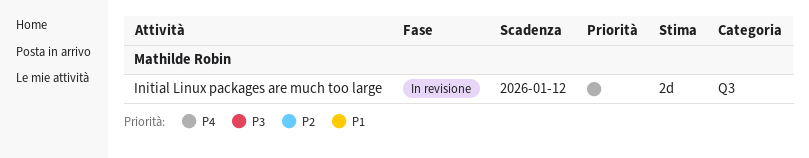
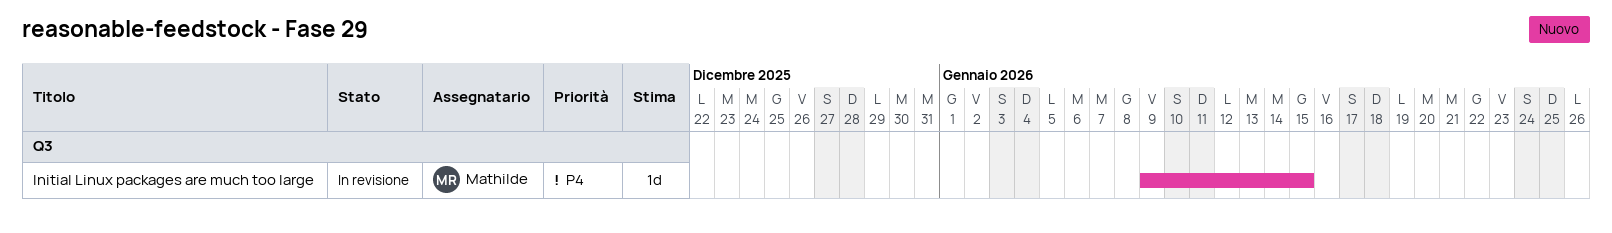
Initial Linux packages are much too large, estimate: 2d -> 1d
Initial Linux packages are much too large, due: Jan 12 -> Jan 15

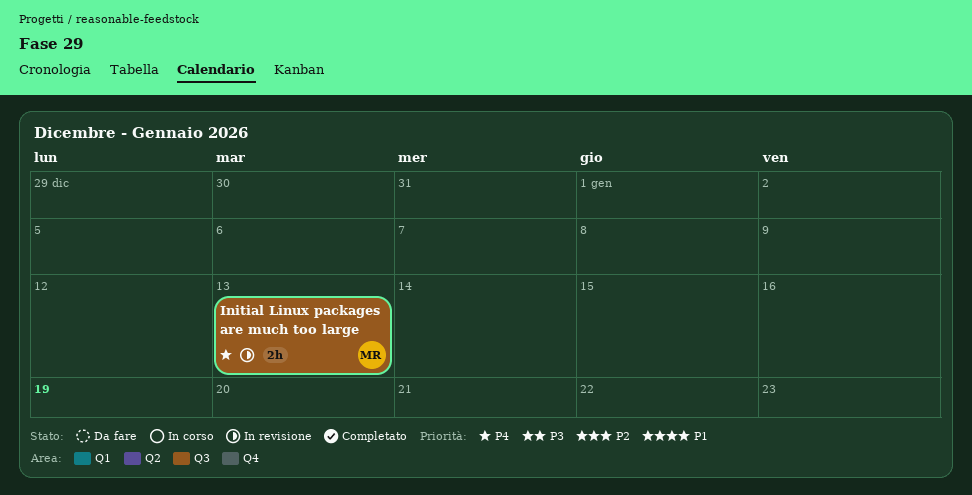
Initial Linux packages are much too large, estimate: 1d -> 2h
Initial Linux packages are much too large, due: Jan 15 -> Jan 13

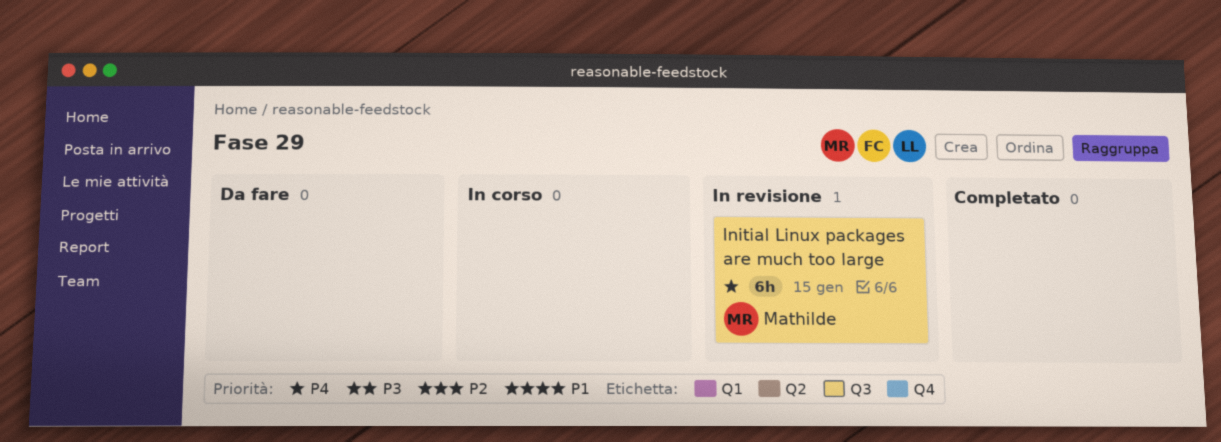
Initial Linux packages are much too large, estimate: 2h -> 6h
Initial Linux packages are much too large, due: Jan 13 -> Jan 15

